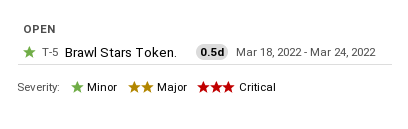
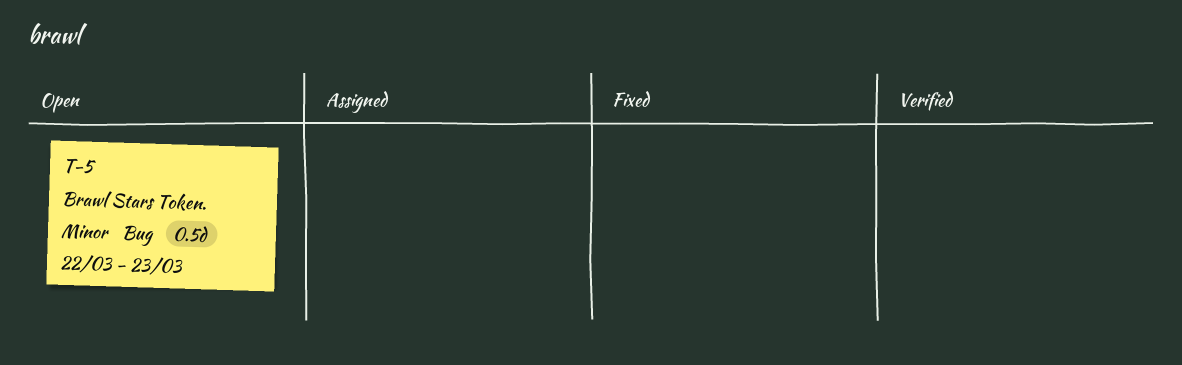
T-5, start: Mar 18 -> Mar 22
T-5, due: Mar 24 -> Mar 23

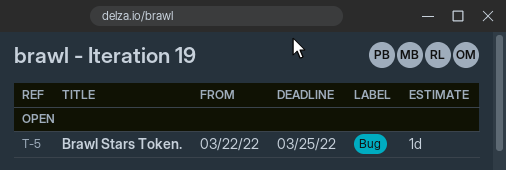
T-5, estimate: 0.5d -> 1d
T-5, due: Mar 23 -> Mar 25

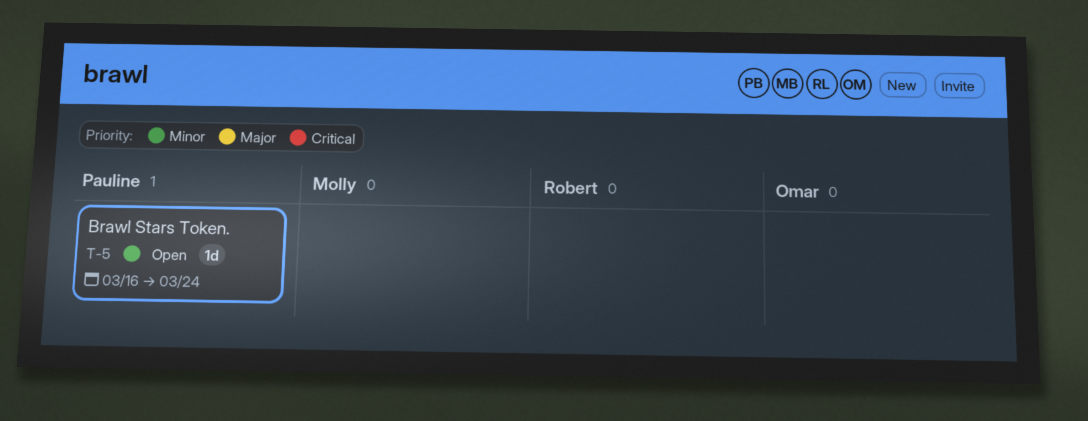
T-5, start: Mar 22 -> Mar 16
T-5, due: Mar 25 -> Mar 24

